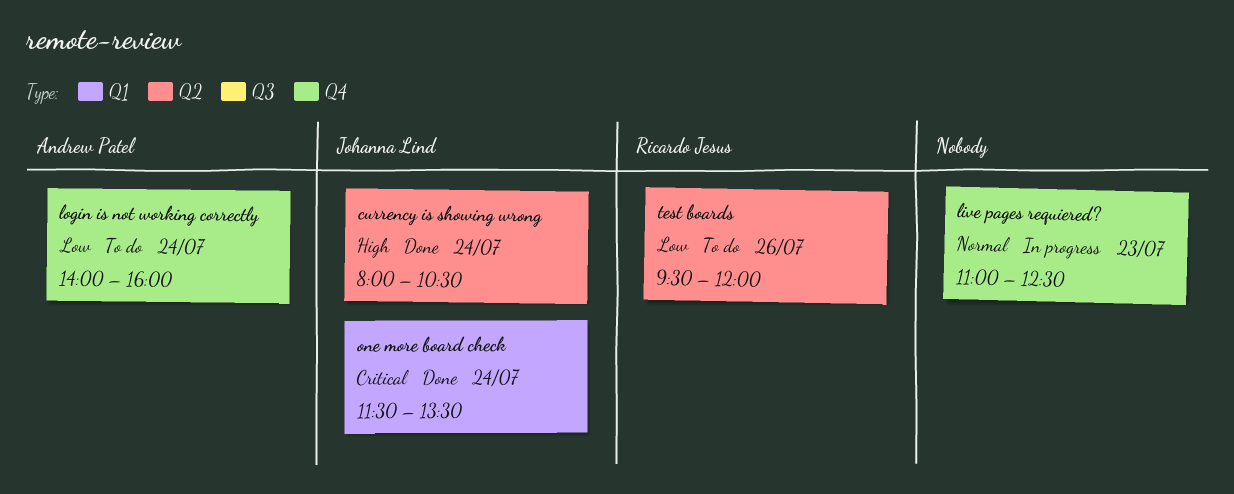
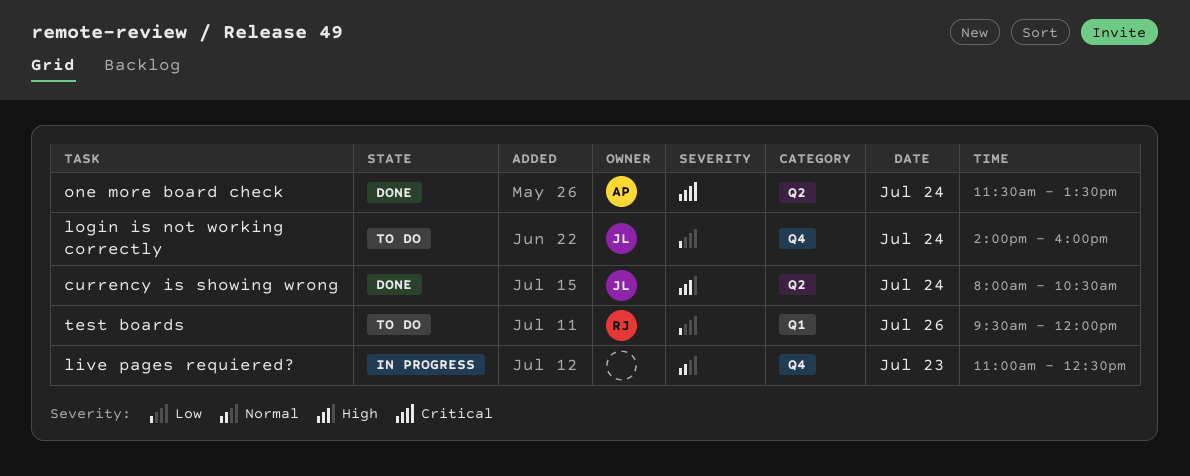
login is not working correctly, owner: Andrew Patel -> Johanna Lind
one more board check, owner: Johanna Lind -> Andrew Patel
one more board check, label: Q1 -> Q2
test boards, label: Q2 -> Q1

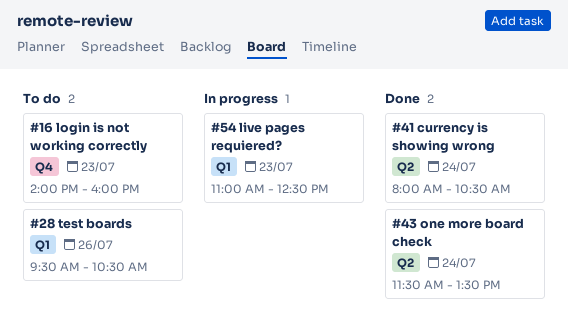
live pages requiered?, label: Q4 -> Q1
login is not working correctly, day: Jul 24 -> Jul 23
test boards, ends: 12:00 -> 10:30

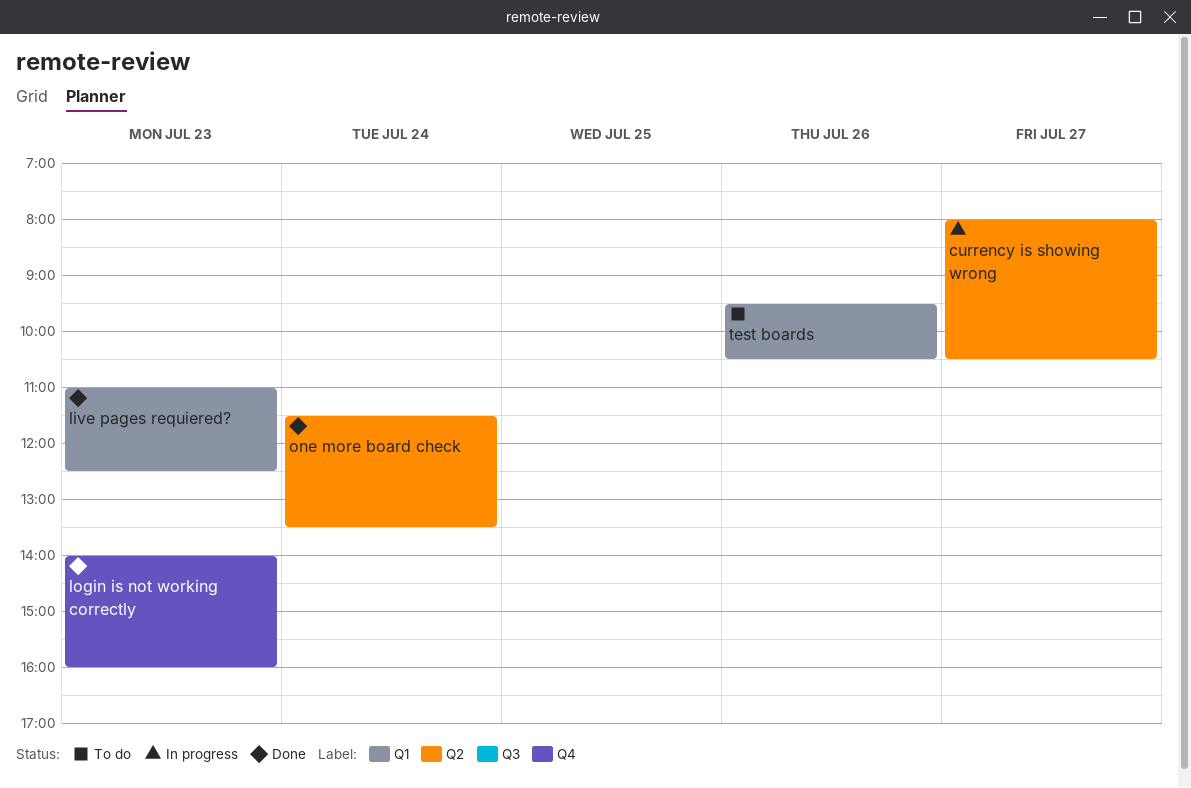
currency is showing wrong, status: Done -> In progress
currency is showing wrong, day: Jul 24 -> Jul 27
live pages requiered?, status: In progress -> Done
login is not working correctly, status: To do -> Done

